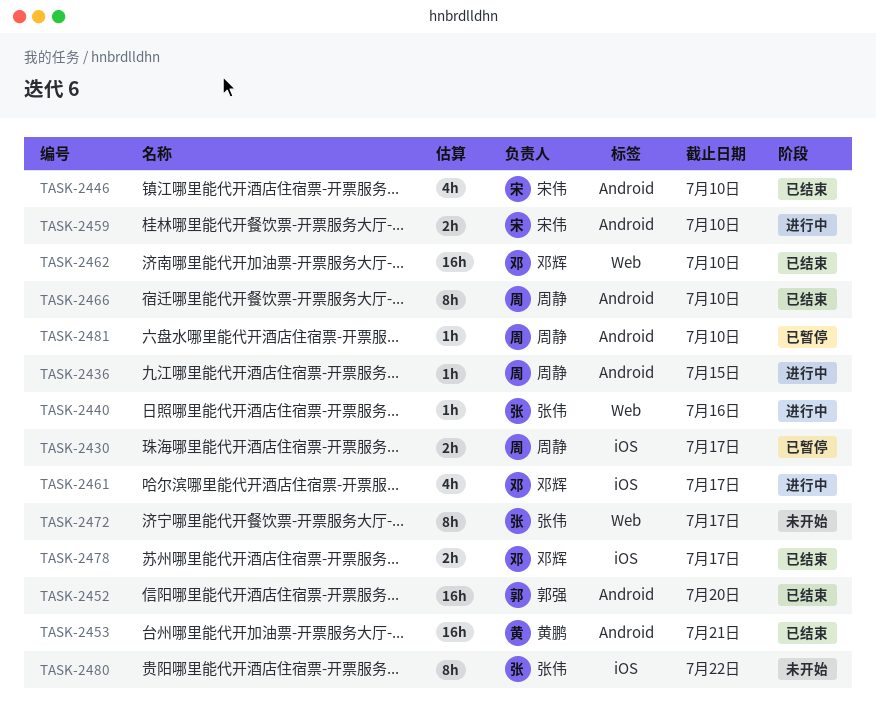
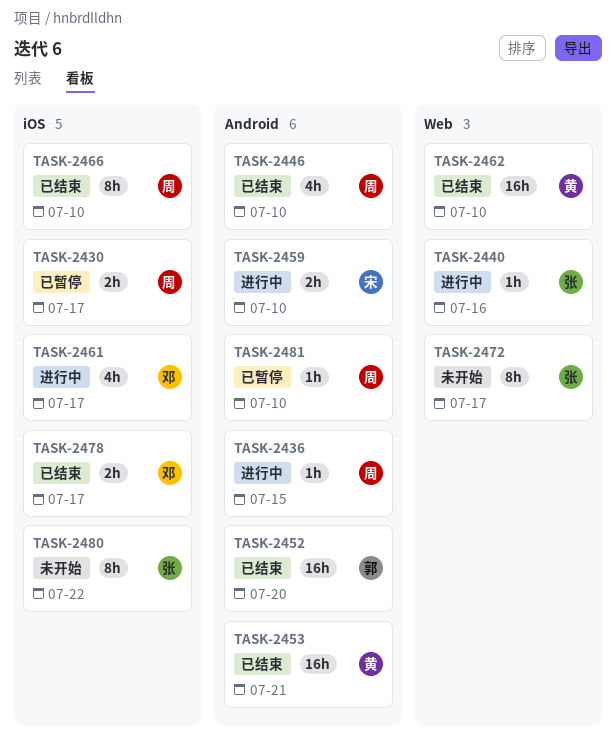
TASK-2446, owner: 宋伟 -> 周静
TASK-2462, owner: 邓辉 -> 黄鹏
TASK-2466, label: Android -> iOS

